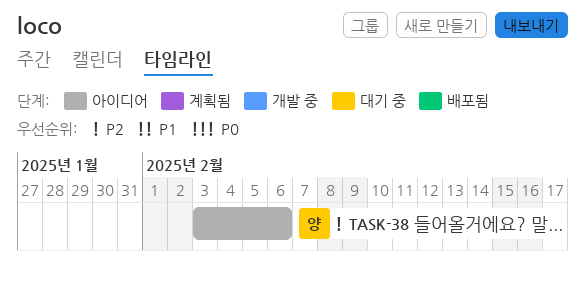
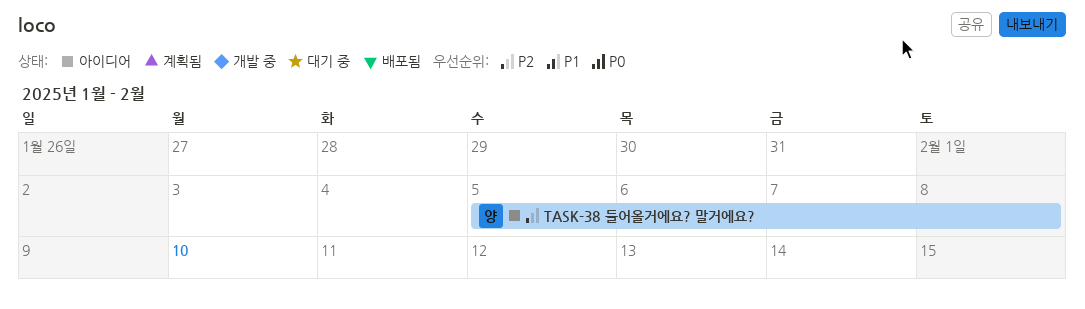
TASK-38, start: Feb 3 -> Feb 5
TASK-38, due: Feb 6 -> Feb 8

